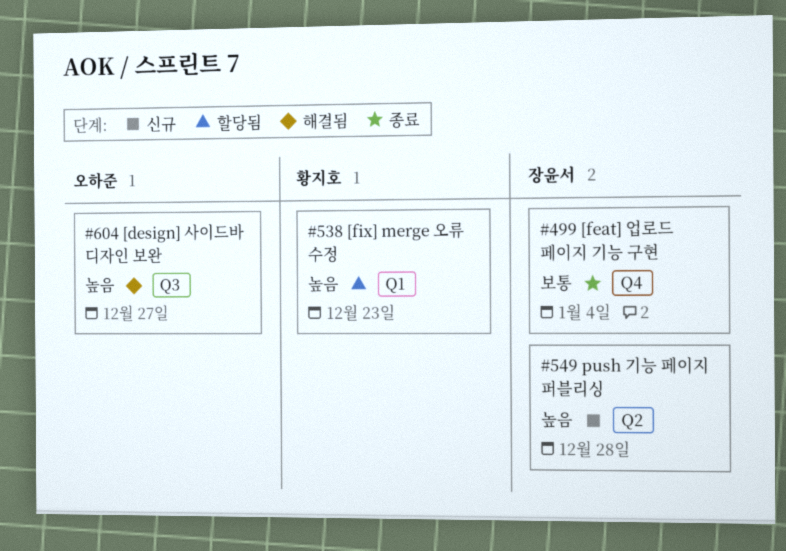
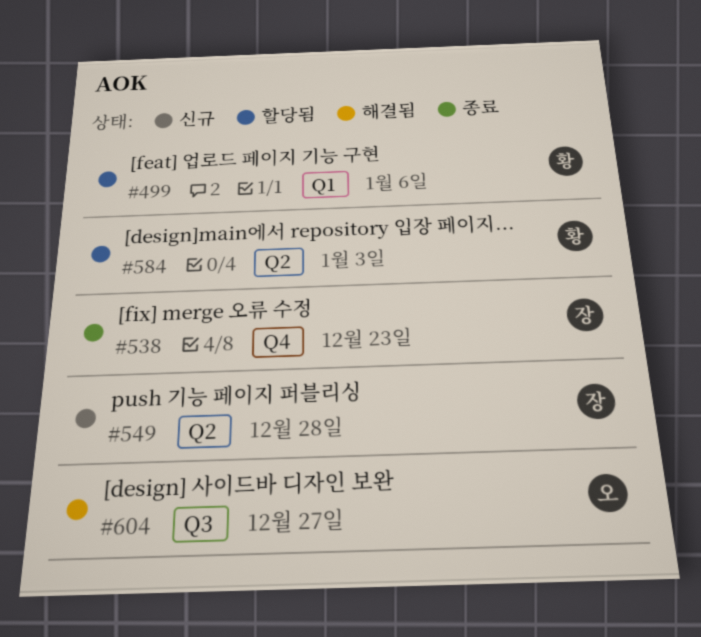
#499, status: 종료 -> 할당됨
#499, owner: 장윤서 -> 황지호
#499, label: Q4 -> Q1
#499, due: Jan 4 -> Jan 6
#538, status: 할당됨 -> 종료
#538, owner: 황지호 -> 장윤서
#538, label: Q1 -> Q4
#584: none -> present

